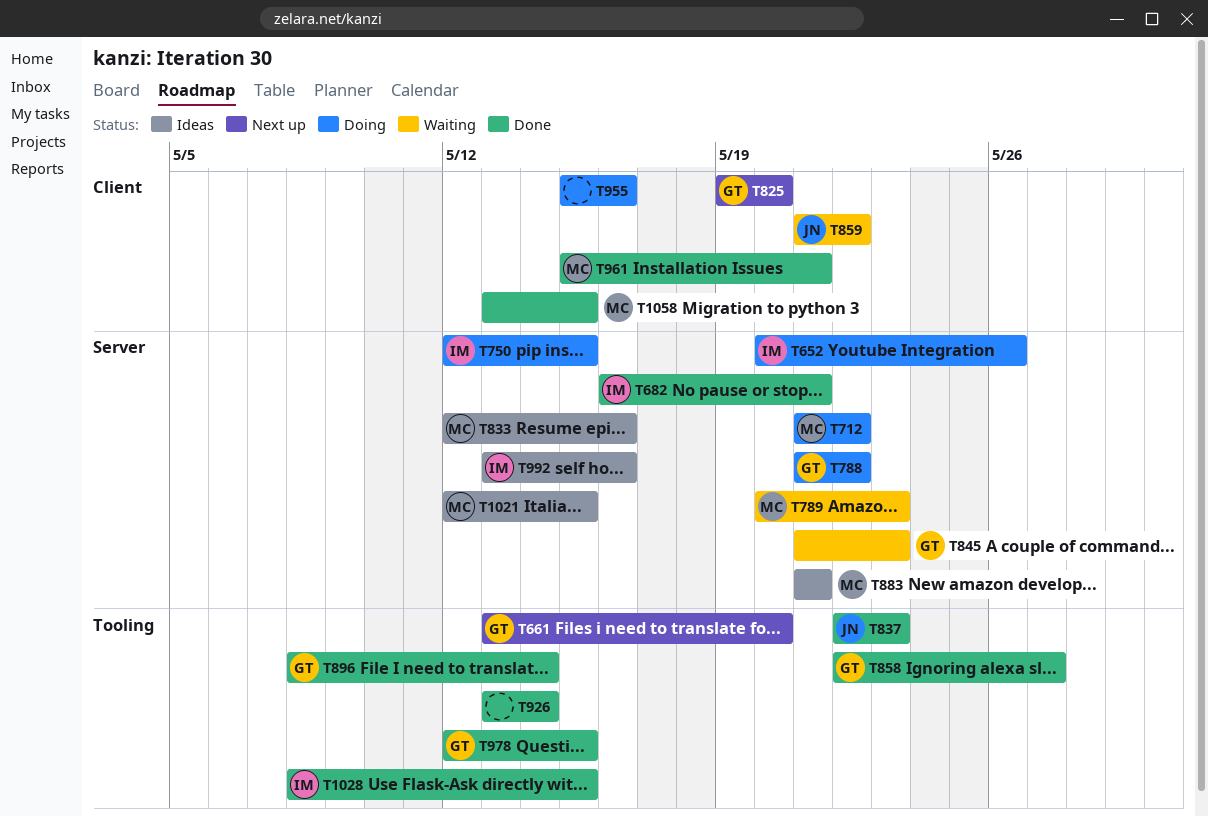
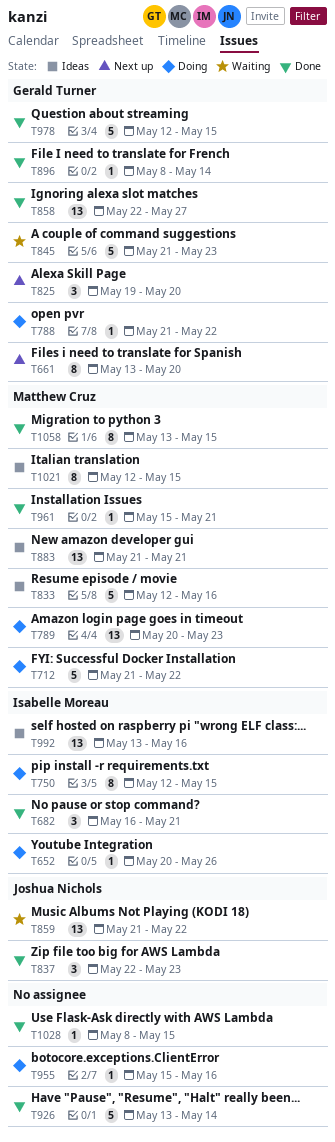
T789, status: Waiting -> Doing
T1028, owner: Isabelle Moreau -> none

